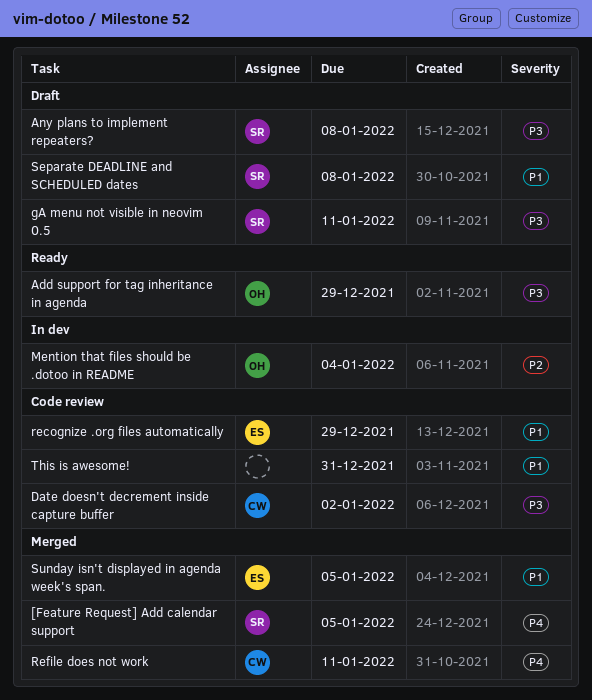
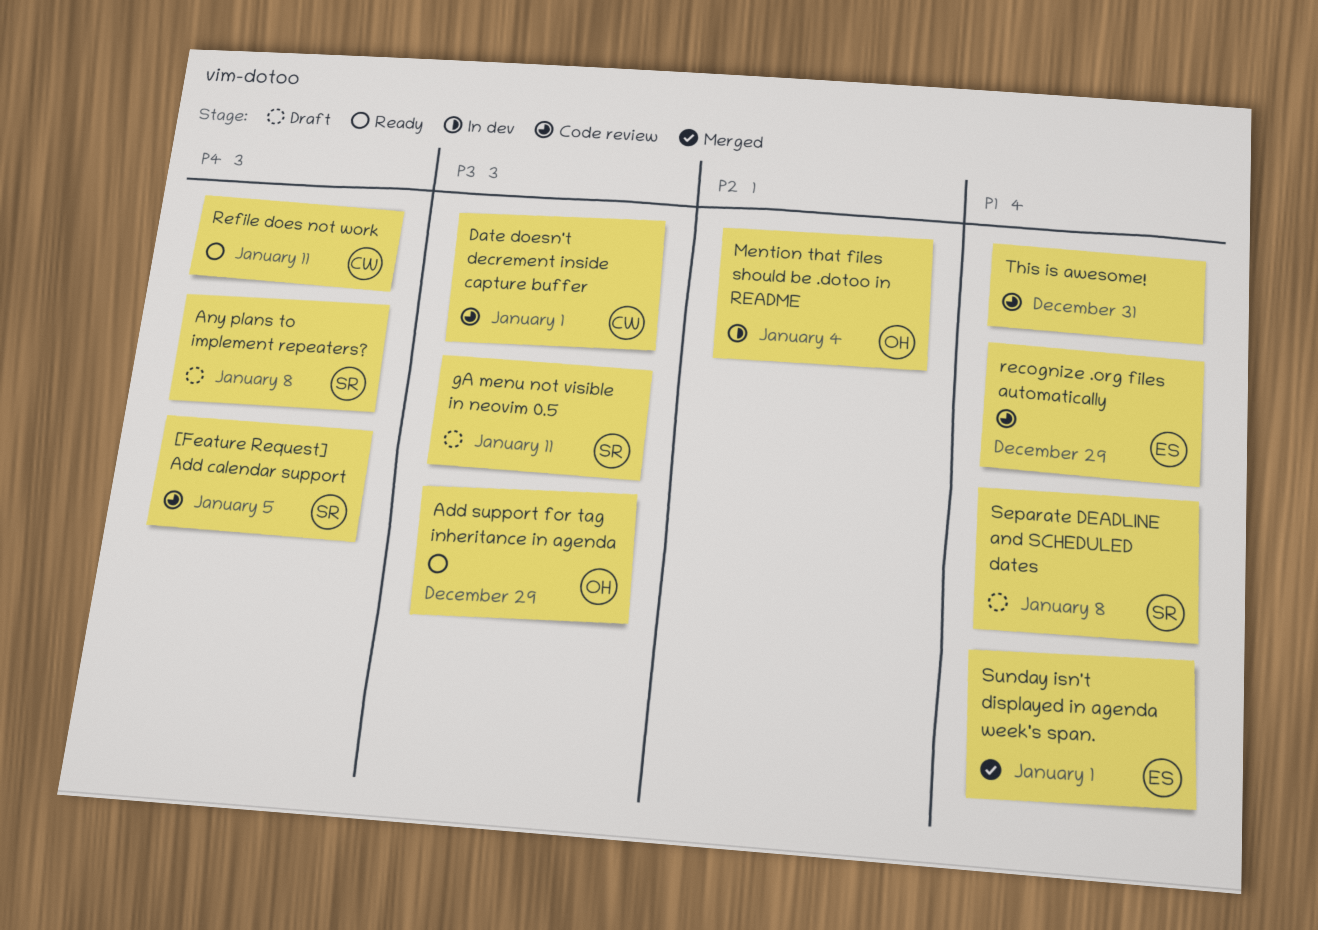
[Feature Request] Add calendar support, status: Merged -> Code review
Any plans to implement repeaters?, priority: P3 -> P4
Date doesn't decrement inside capture buffer, due: Jan 2 -> Jan 1
Refile does not work, status: Merged -> Ready
Sunday isn't displayed in agenda week's span., due: Jan 5 -> Jan 1

